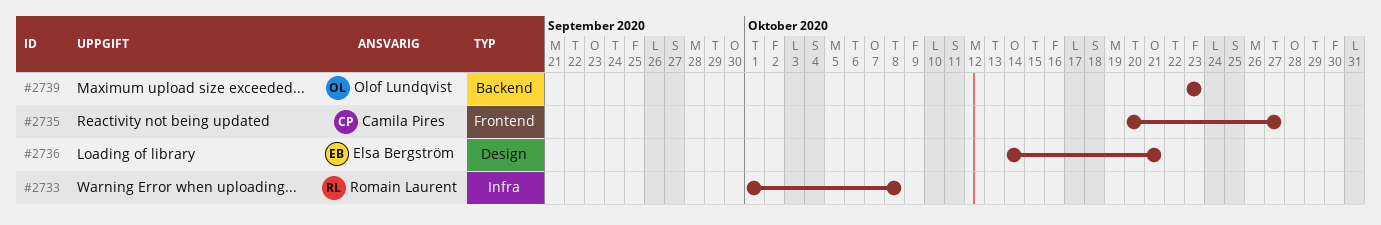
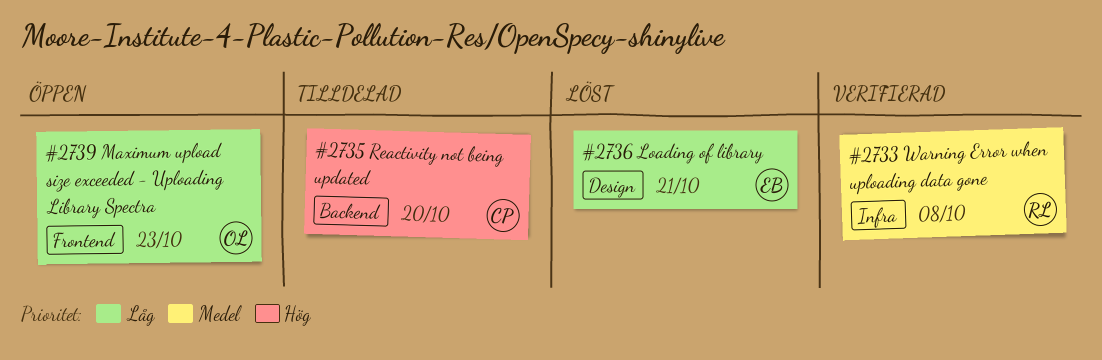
#2735, label: Frontend -> Backend
#2735, due: Oct 27 -> Oct 20
#2739, label: Backend -> Frontend

